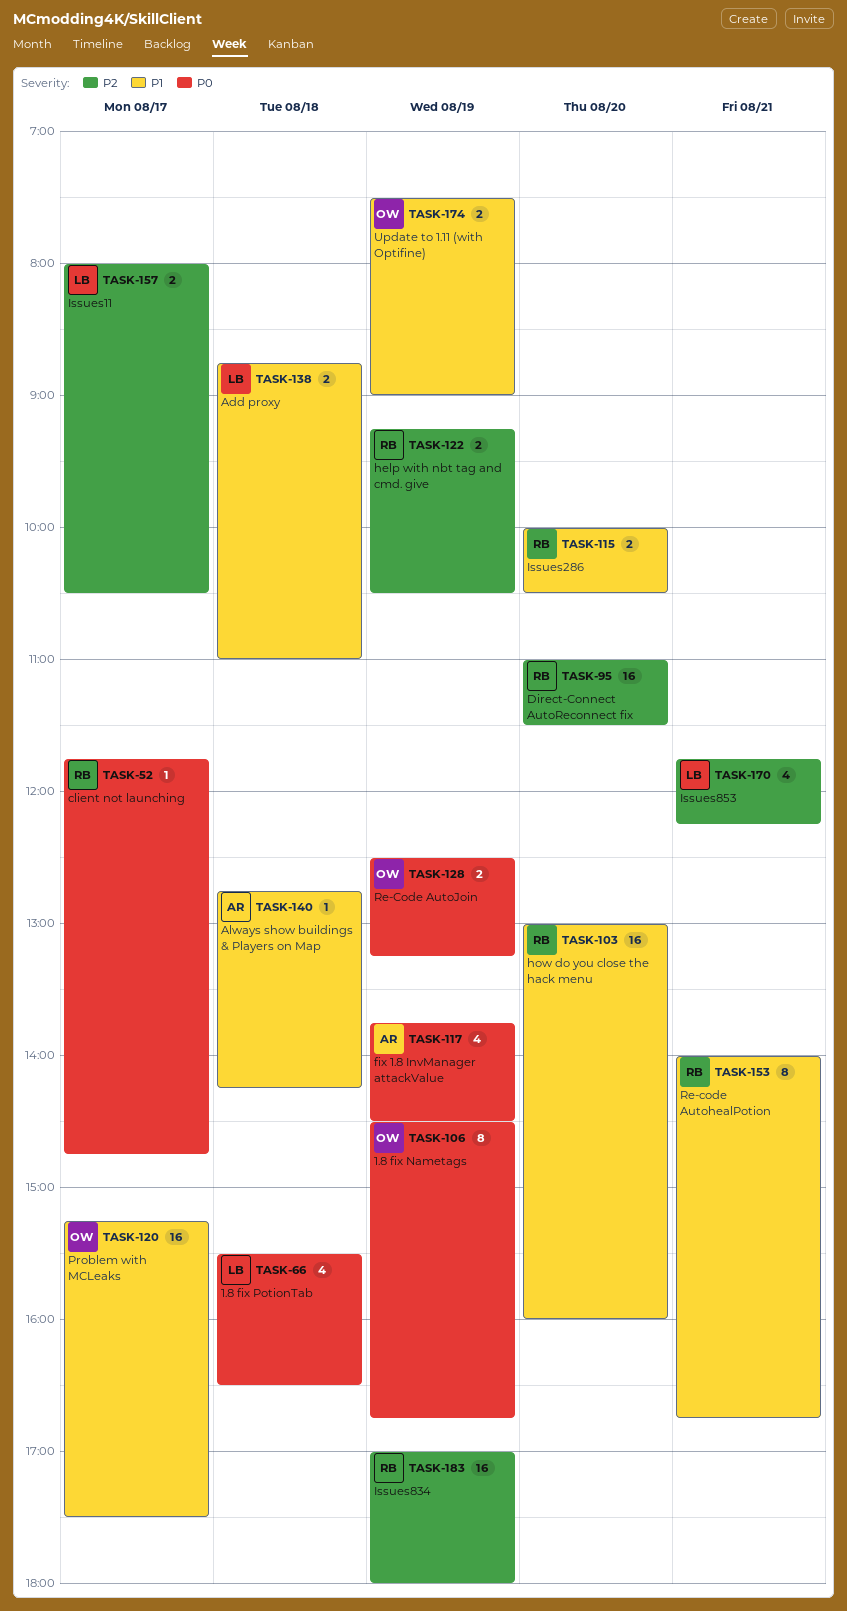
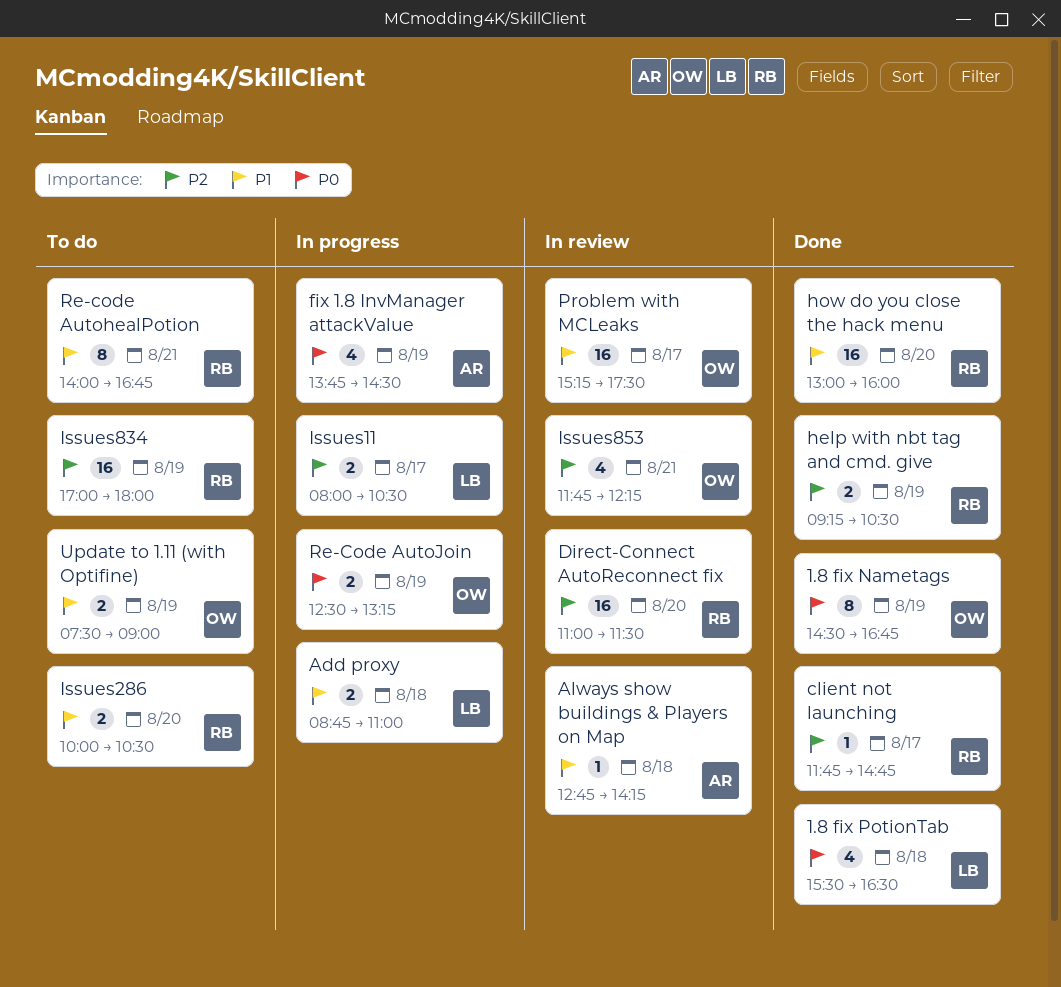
client not launching, priority: P0 -> P2
Issues853, owner: LB -> OW

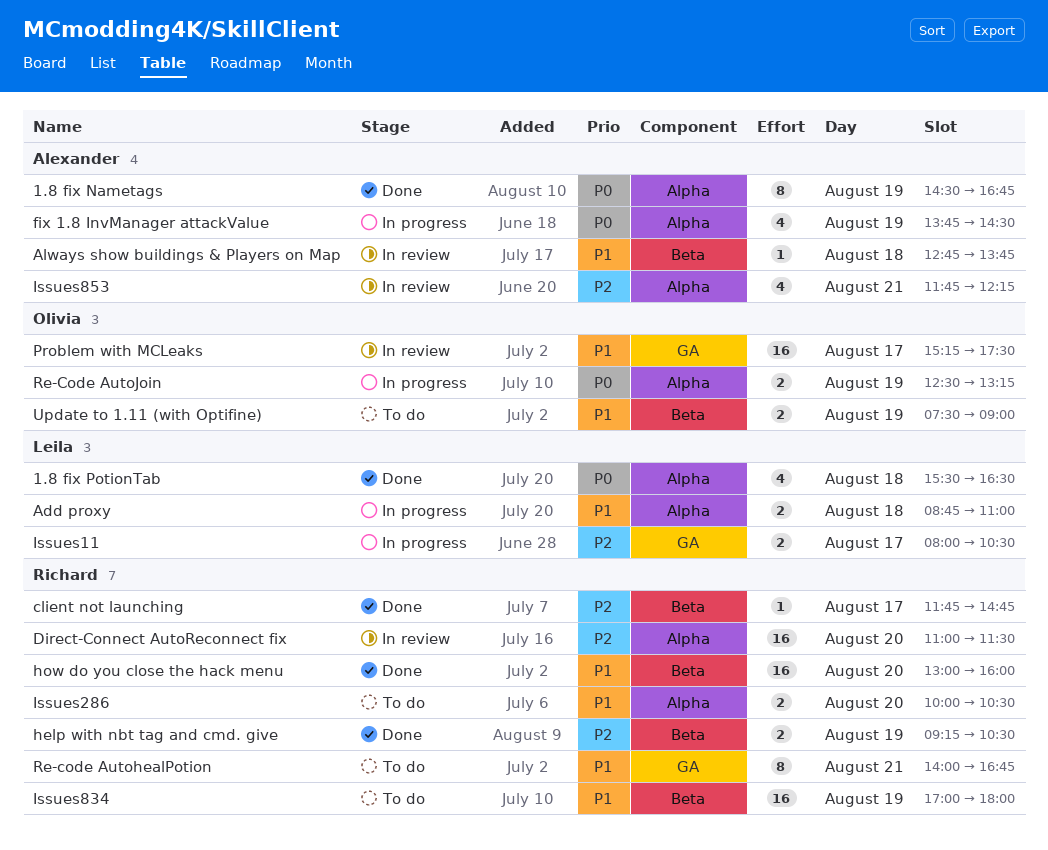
1.8 fix Nametags, owner: Olivia -> Alexander
Always show buildings & Players on Map, ends: 14:15 -> 13:45
Issues834, priority: P2 -> P1
Issues853, owner: Olivia -> Alexander

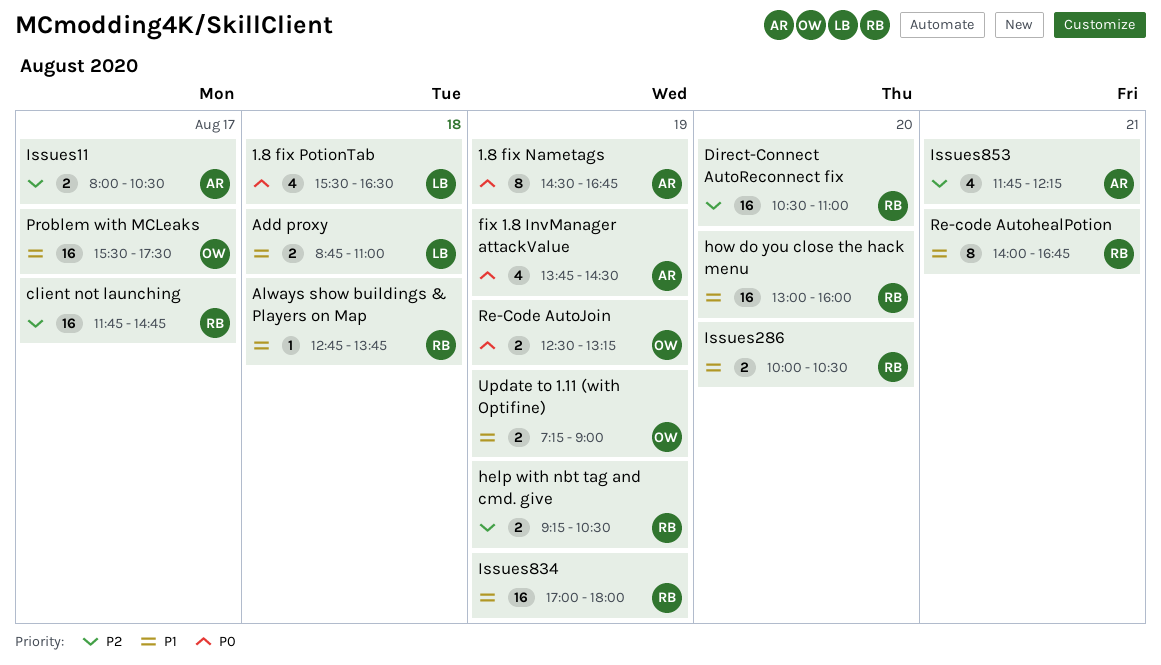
Always show buildings & Players on Map, owner: Alexander -> Richard
client not launching, estimate: 1 -> 16
Direct-Connect AutoReconnect fix, begins: 11:00 -> 10:30
Direct-Connect AutoReconnect fix, ends: 11:30 -> 11:00
Issues11, owner: Leila -> Alexander
Problem with MCLeaks, begins: 15:15 -> 15:30
Update to 1.11 (with Optifine), begins: 07:30 -> 07:15

